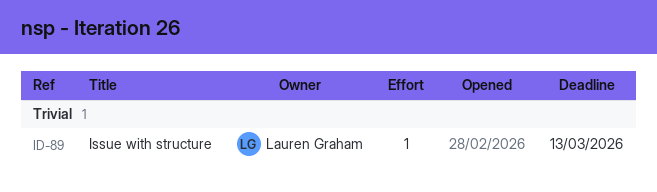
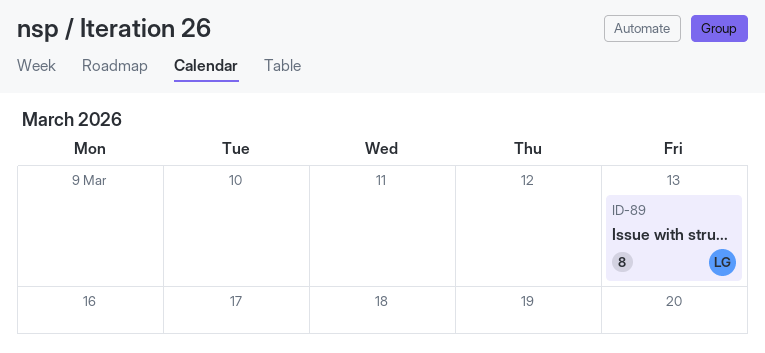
ID-89, estimate: 1 -> 8

